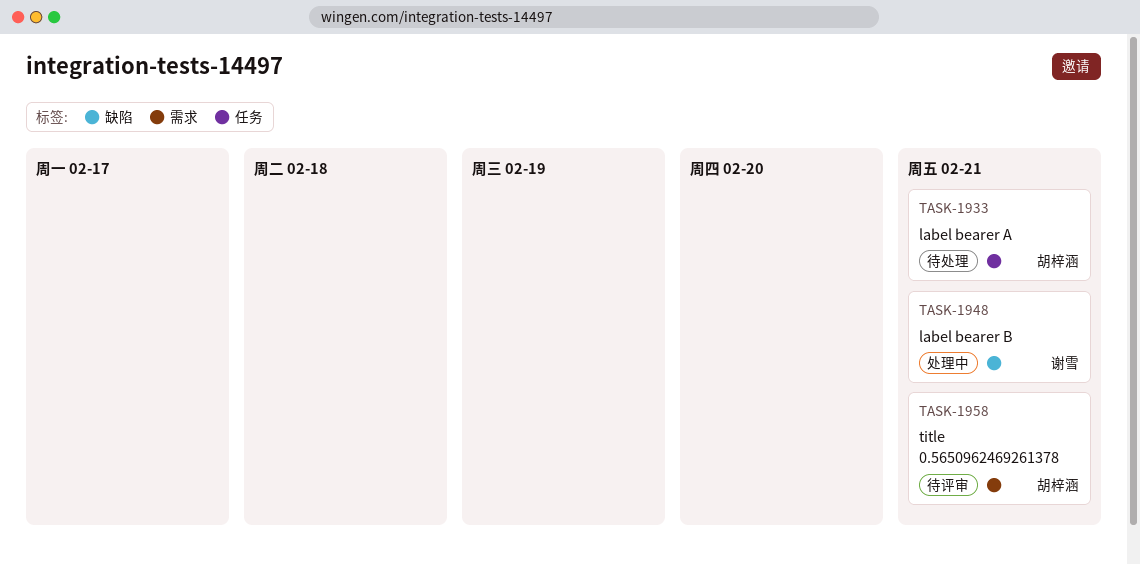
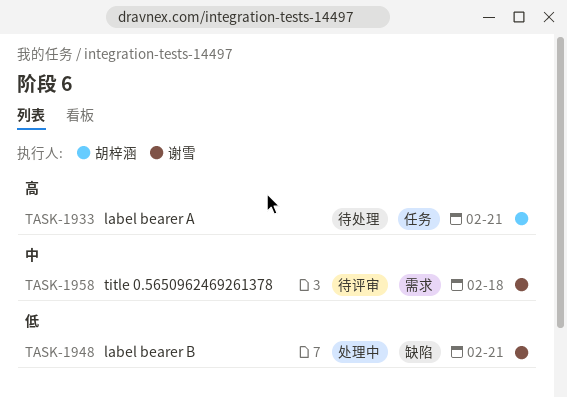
TASK-1958, owner: 胡梓涵 -> 谢雪
TASK-1958, due: Feb 21 -> Feb 18

